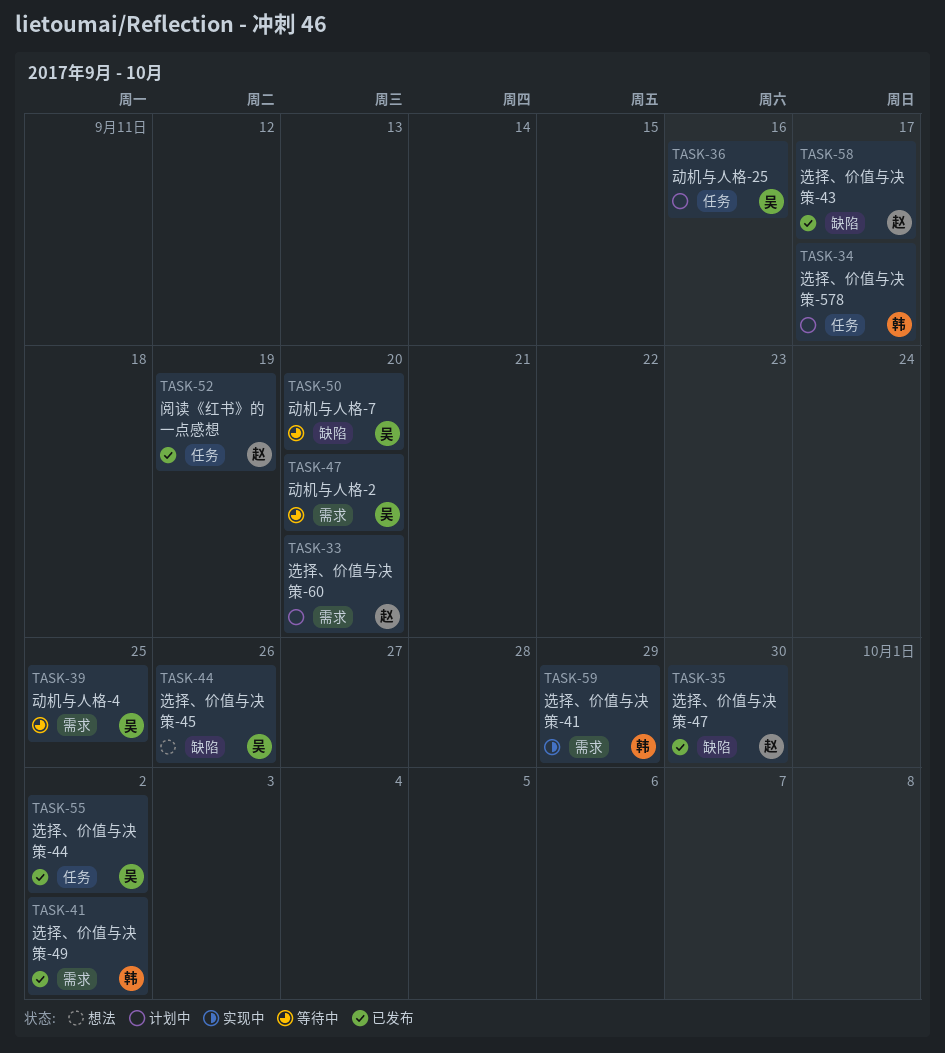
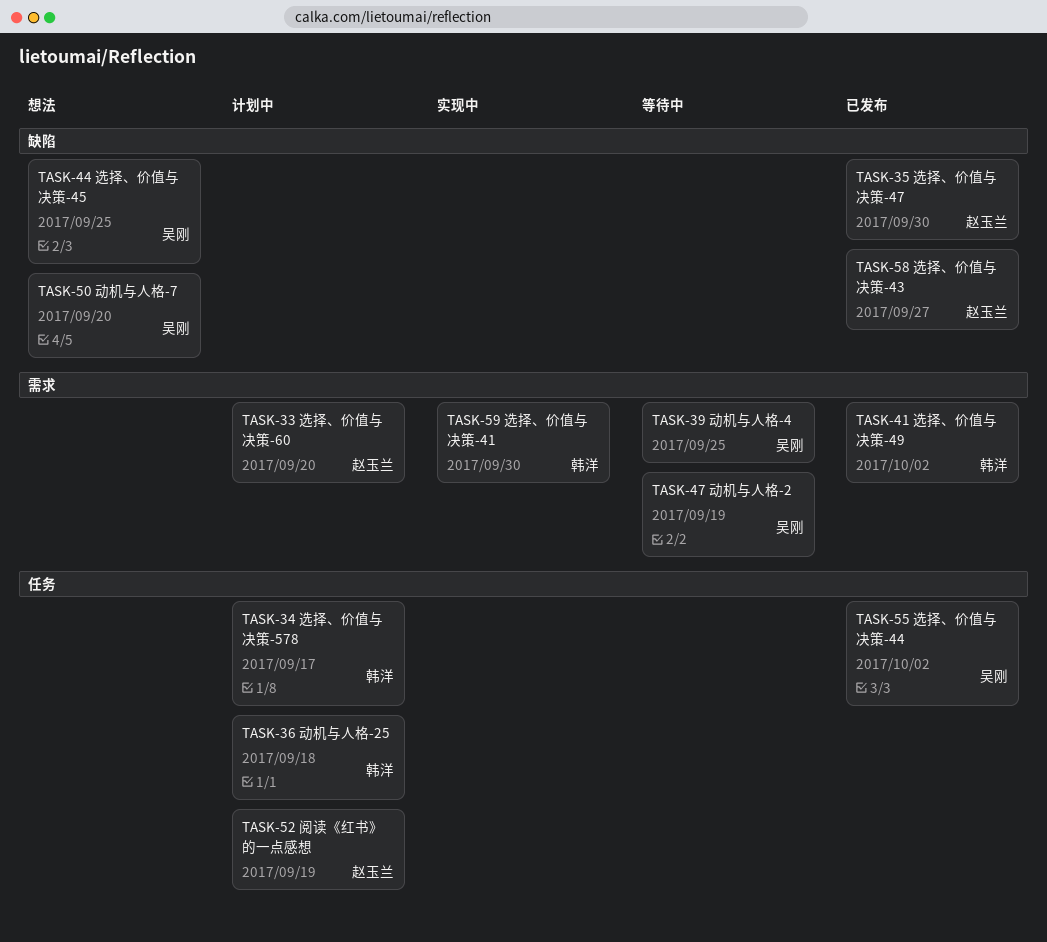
TASK-36, owner: 吴刚 -> 韩洋
TASK-36, due: Sep 16 -> Sep 18
TASK-44, due: Sep 26 -> Sep 25
TASK-47, due: Sep 20 -> Sep 19
TASK-50, status: 等待中 -> 想法
TASK-52, status: 已发布 -> 计划中
TASK-58, due: Sep 17 -> Sep 27
TASK-59, due: Sep 29 -> Sep 30

